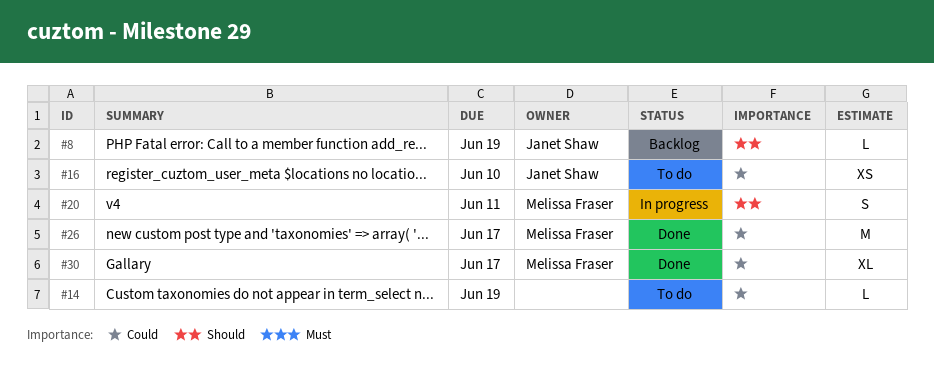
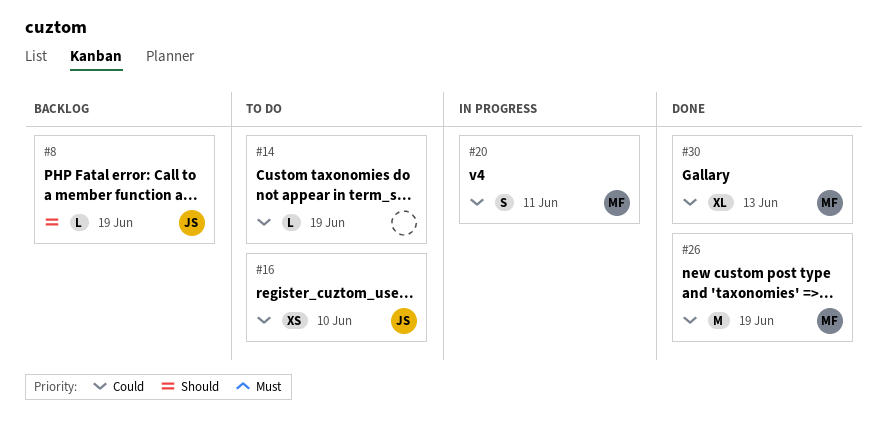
#20, priority: Should -> Could
#26, due: Jun 17 -> Jun 19
#30, due: Jun 17 -> Jun 13

